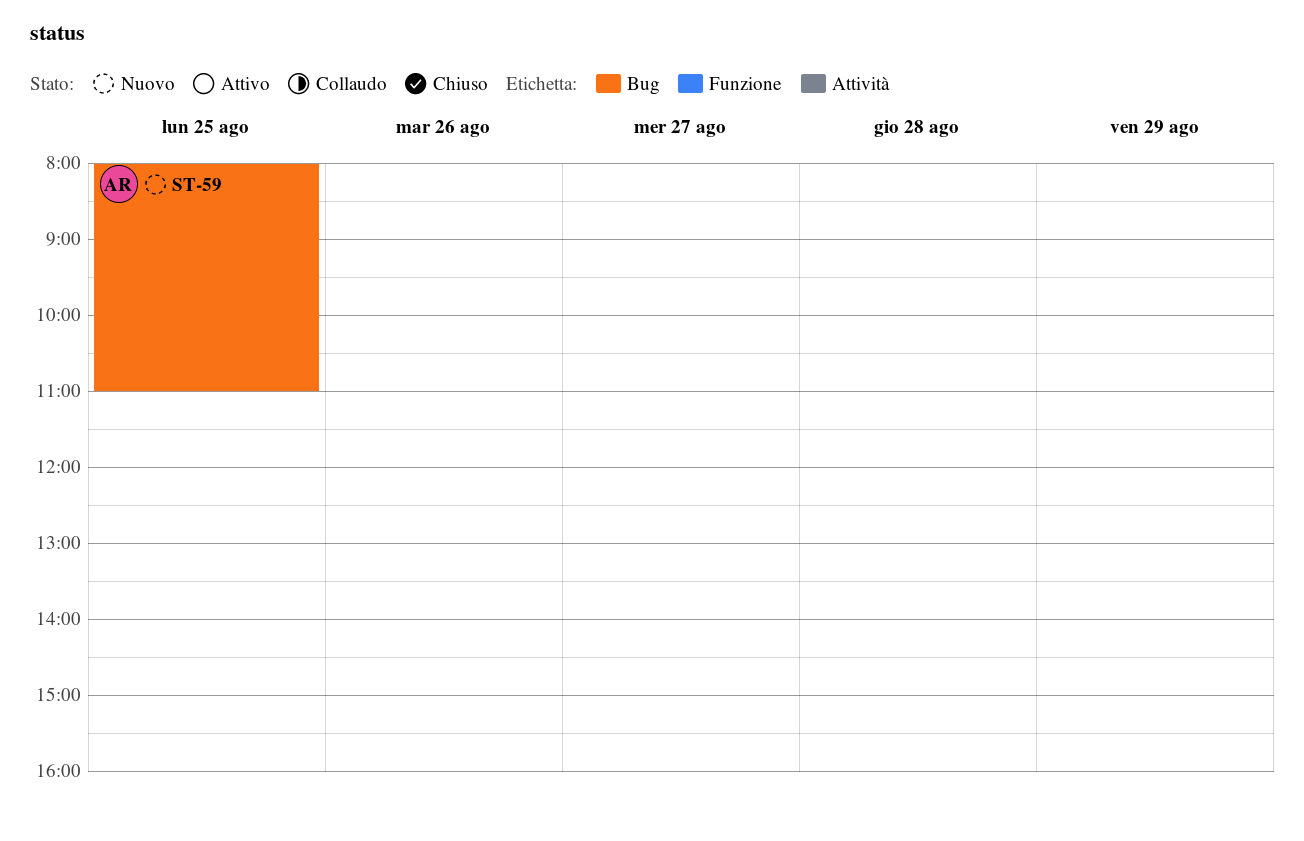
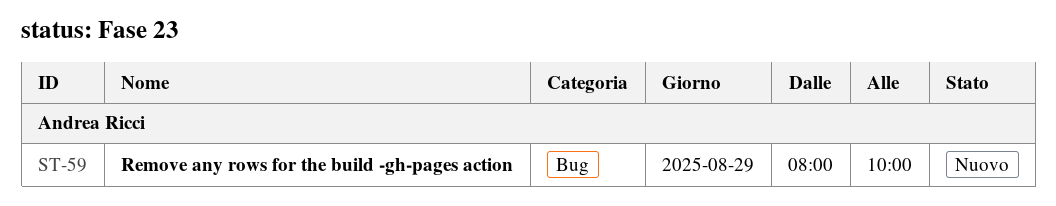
ST-59, day: Aug 25 -> Aug 29
ST-59, ends: 11:00 -> 10:00

